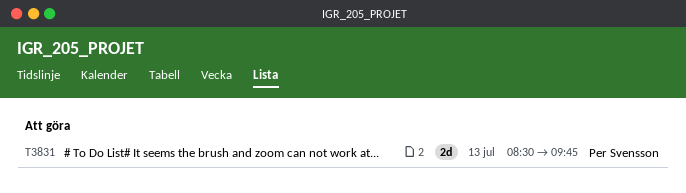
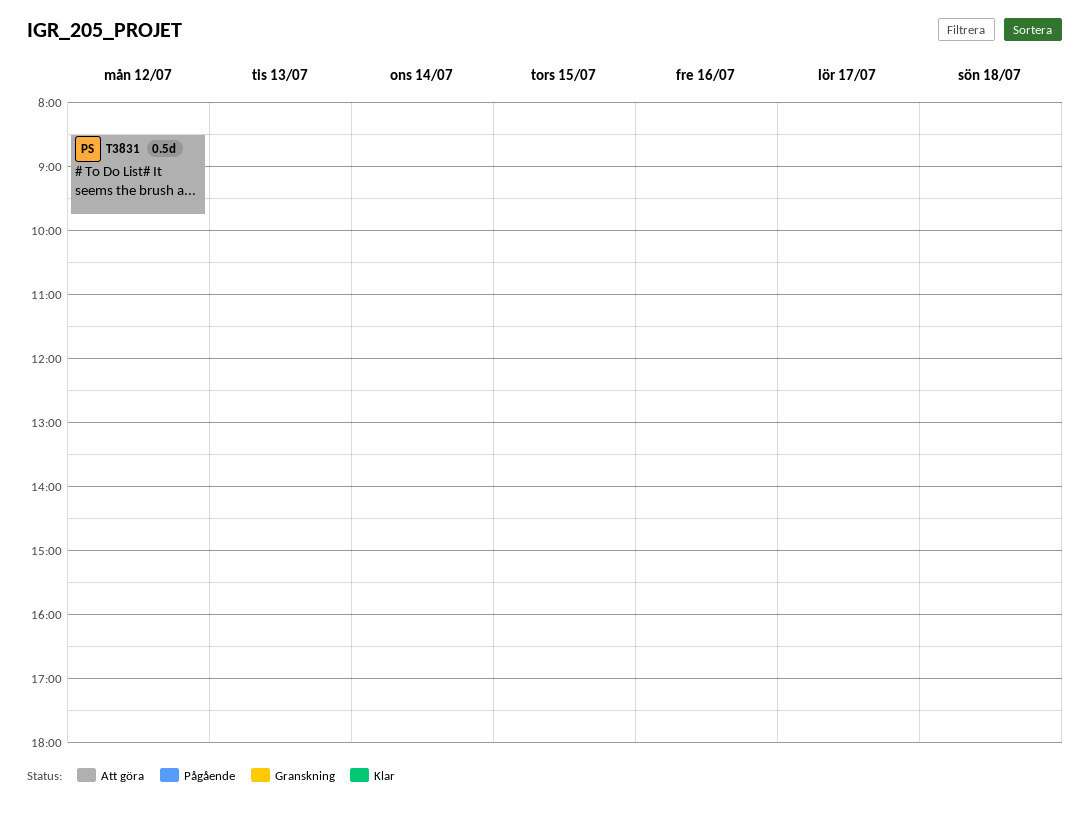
T3831, estimate: 2d -> 0.5d
T3831, day: Jul 13 -> Jul 12

